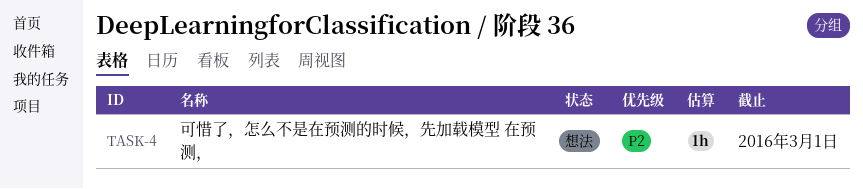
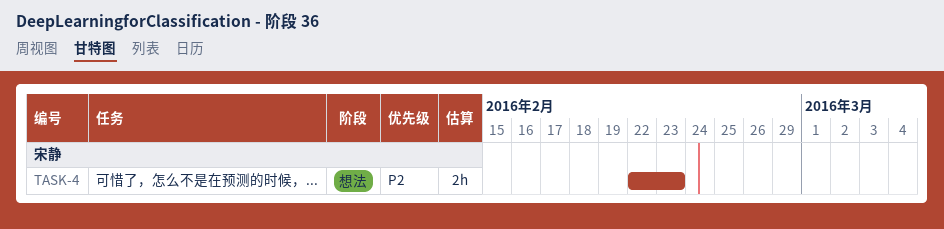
TASK-4, estimate: 1h -> 2h
TASK-4, due: Mar 1 -> Feb 23

